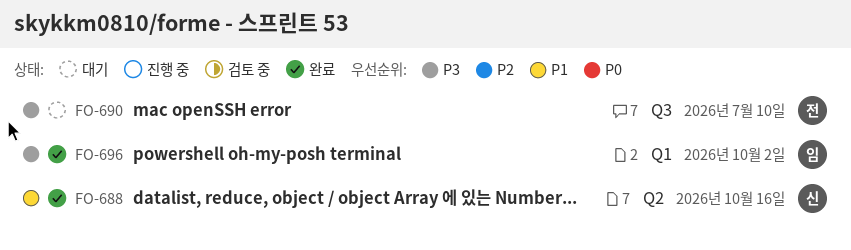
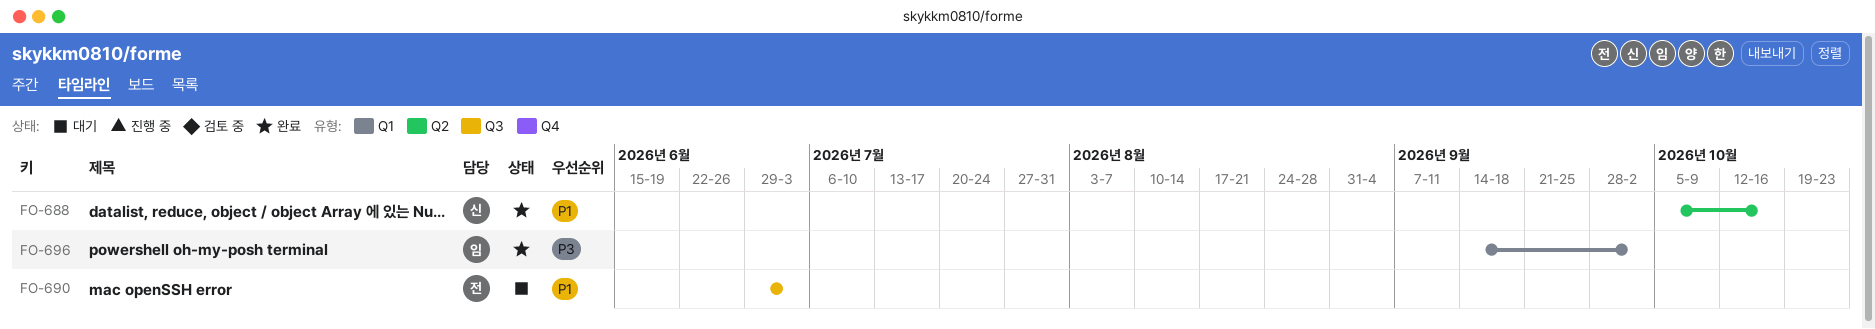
FO-690, priority: P3 -> P1
FO-690, due: Jul 10 -> Jul 3

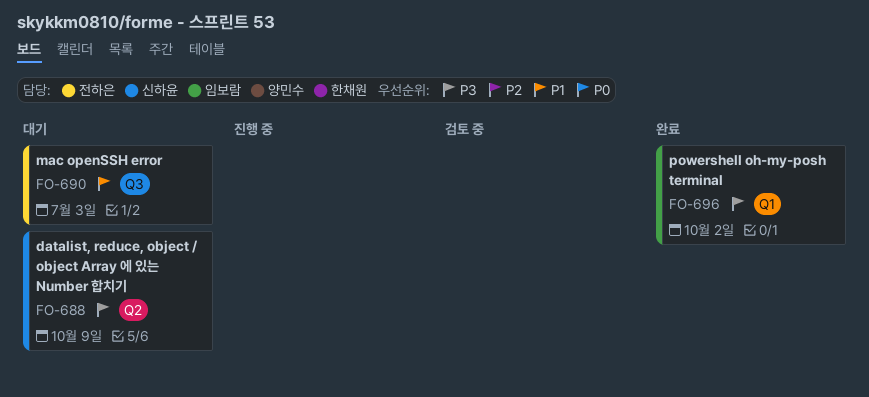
FO-688, status: 완료 -> 대기
FO-688, priority: P1 -> P3
FO-688, due: Oct 16 -> Oct 9

